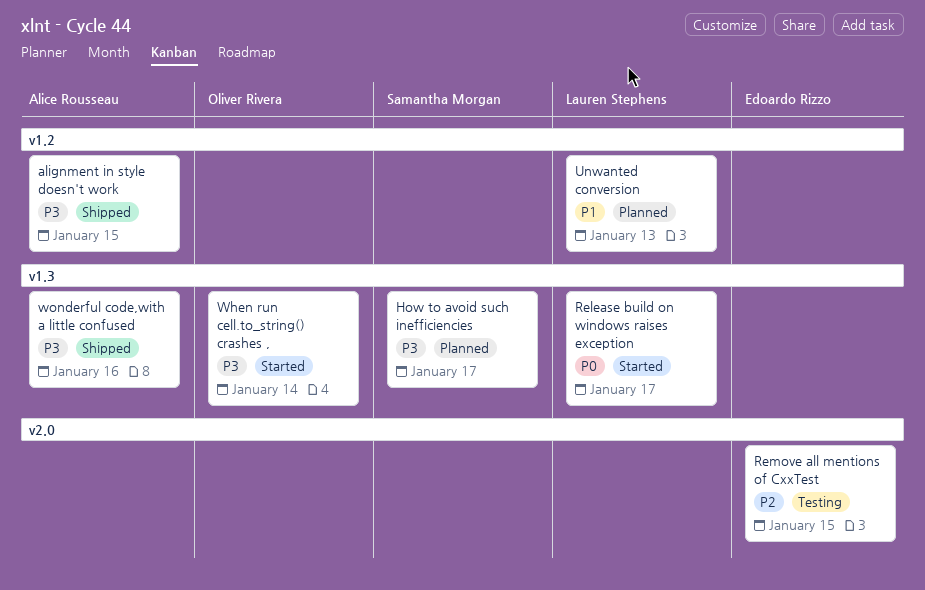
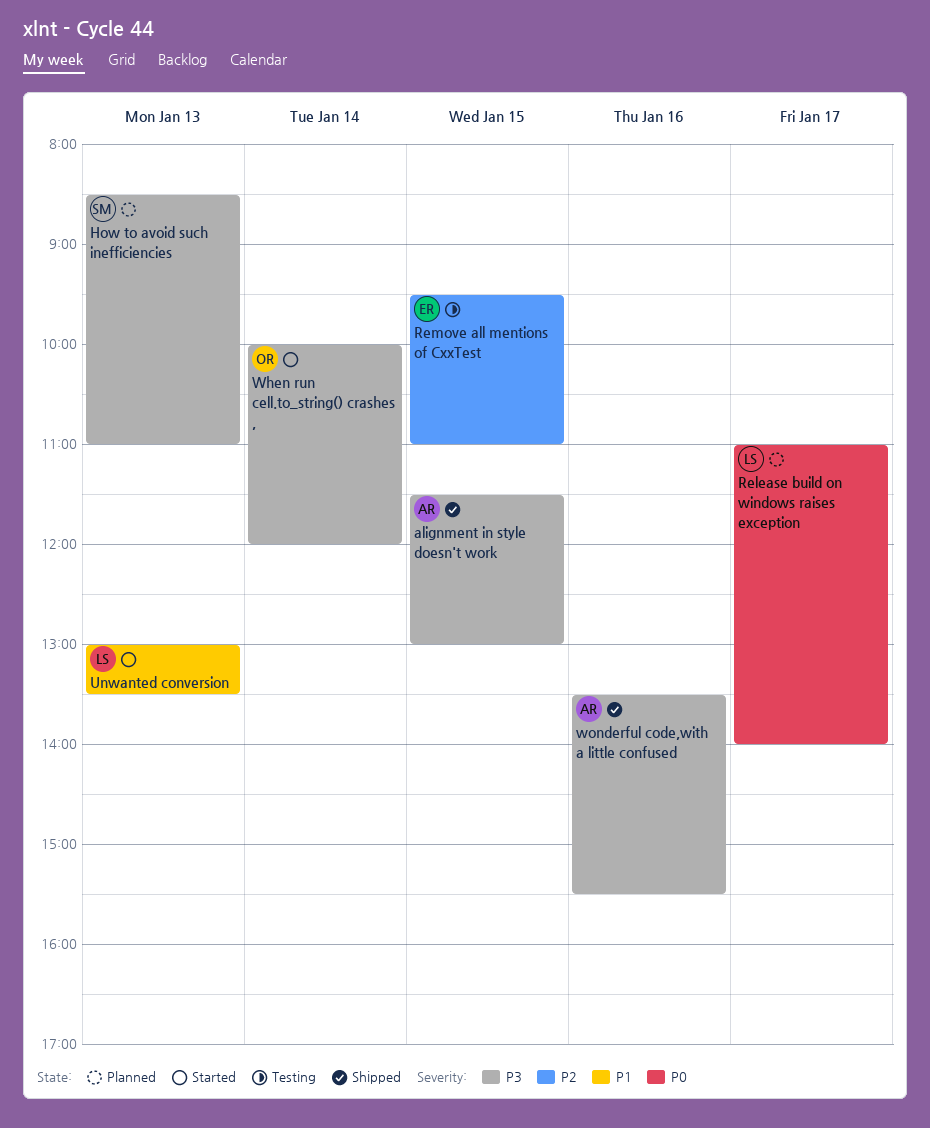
How to avoid such inefficiencies, day: Jan 17 -> Jan 13
Release build on windows raises exception, status: Started -> Planned
Unwanted conversion, status: Planned -> Started

